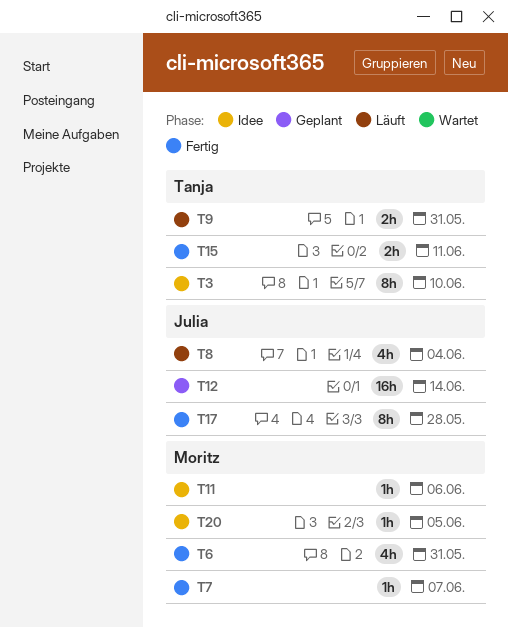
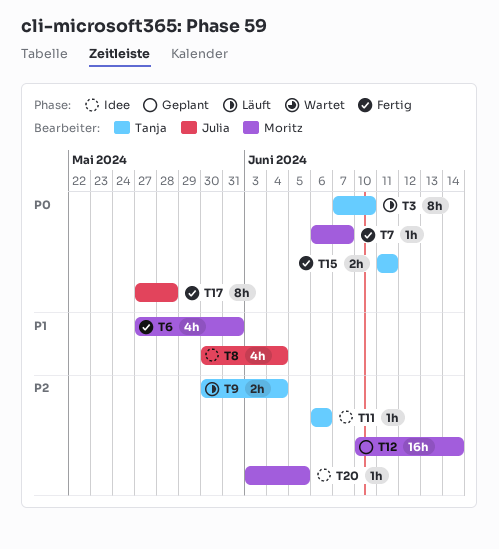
T3, status: Idee -> Läuft
T8, status: Läuft -> Idee
T9, due: May 31 -> Jun 4
T11, owner: Moritz -> Tanja
T12, owner: Julia -> Moritz

